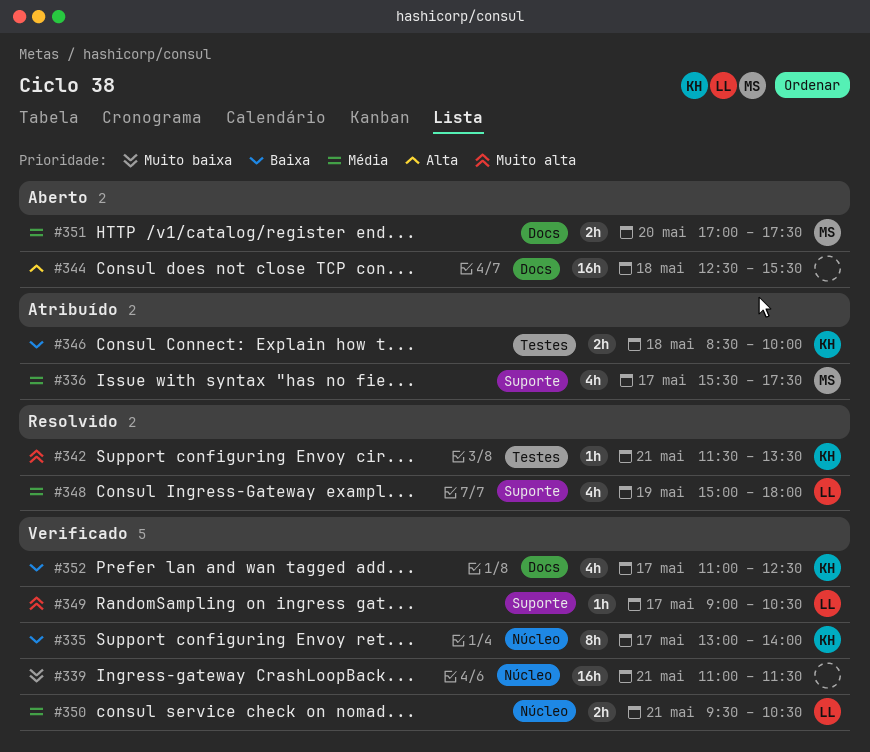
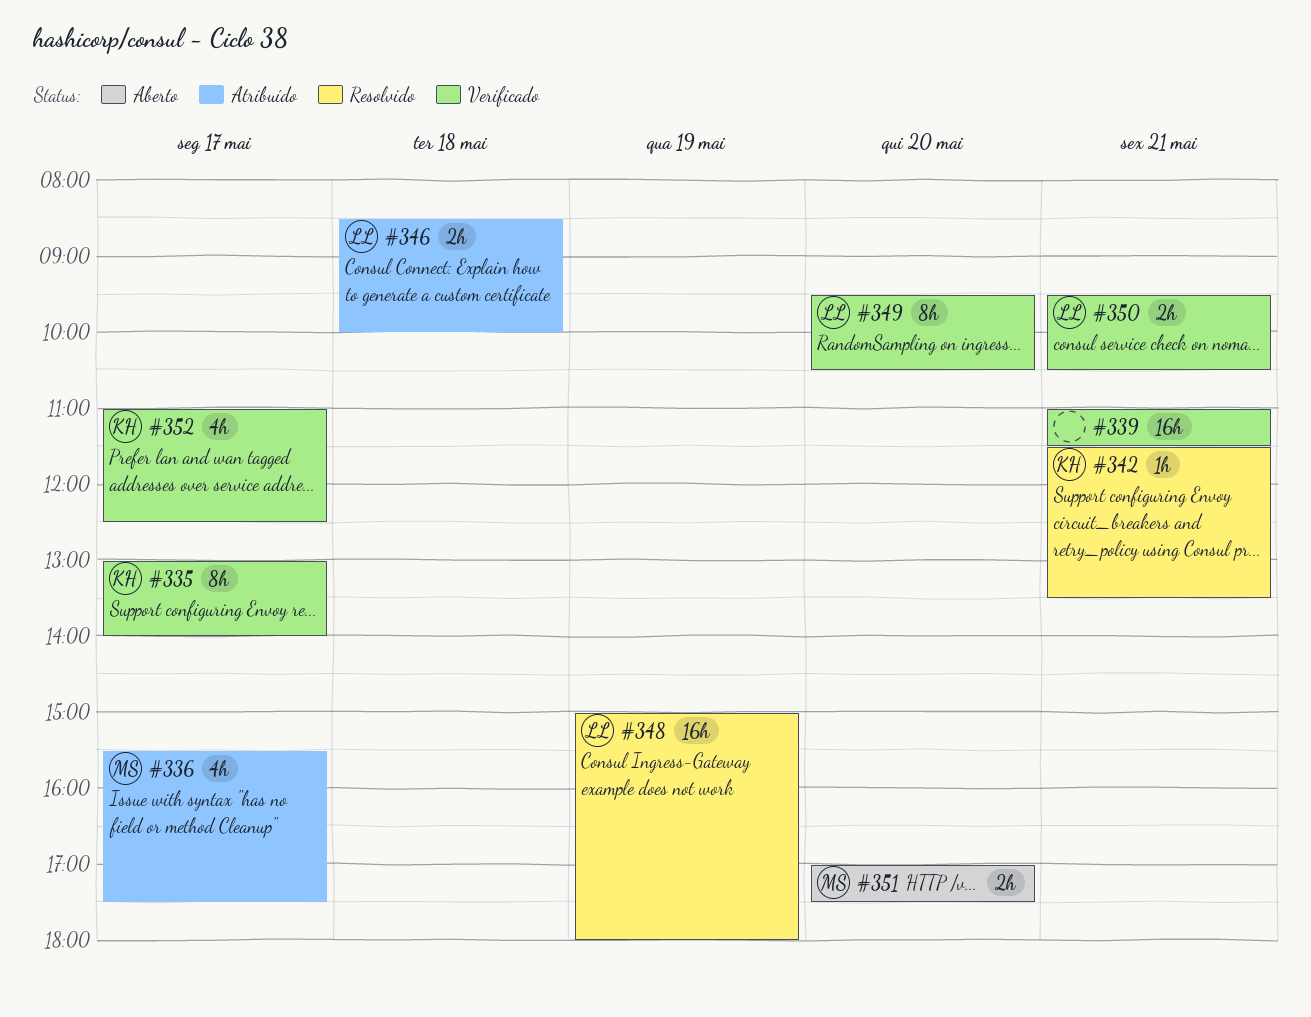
#344: present -> none
#346, owner: KH -> LL
#348, estimate: 4h -> 16h
#349, estimate: 1h -> 8h
#349, day: May 17 -> May 20
#349, begins: 09:00 -> 09:30

